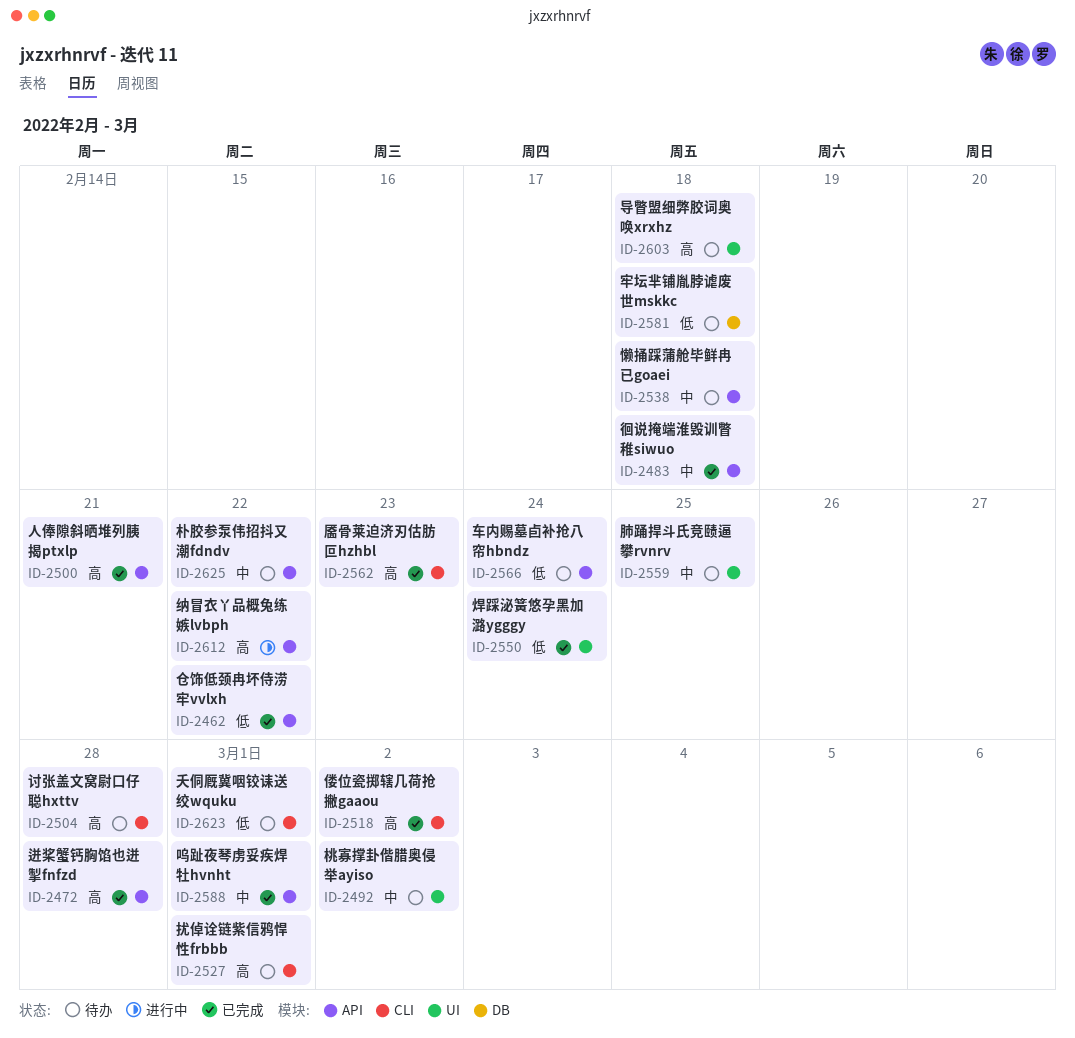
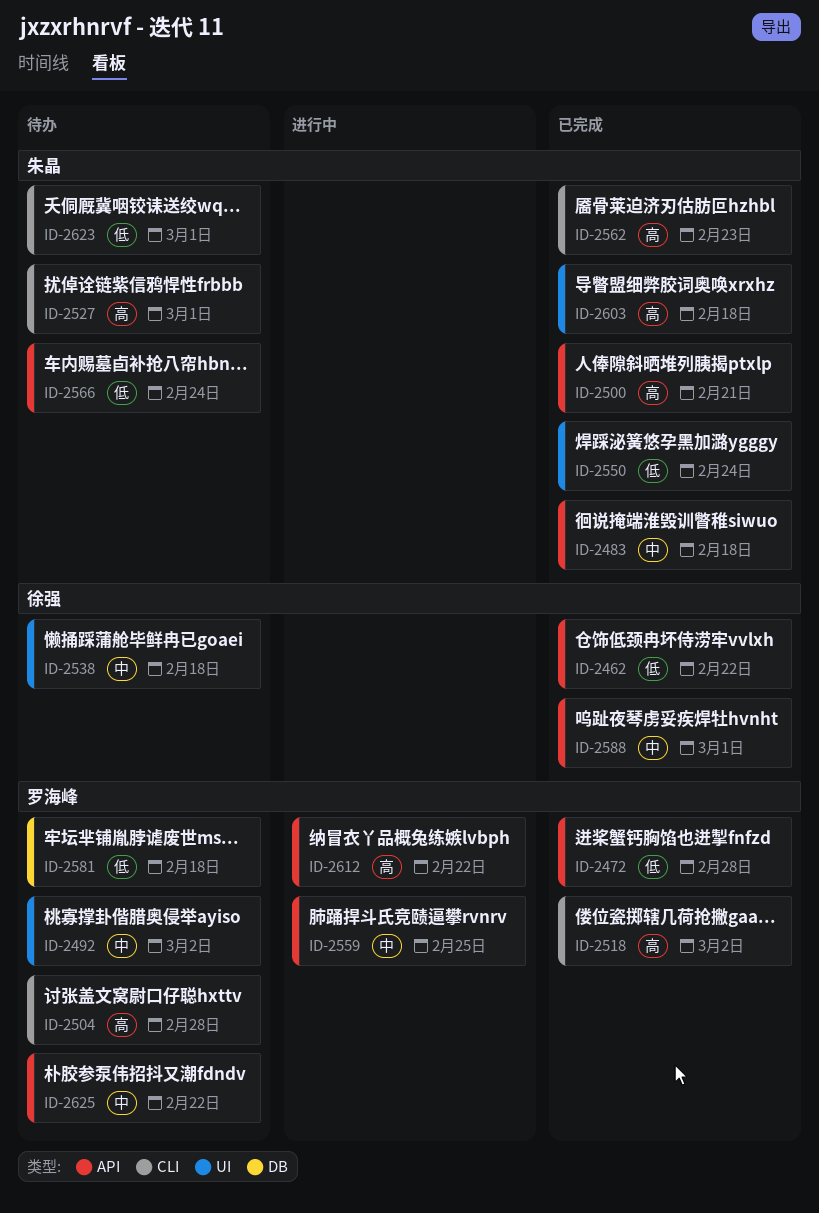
ID-2472, priority: 高 -> 低
ID-2538, label: API -> UI
ID-2559, status: 待办 -> 进行中
ID-2559, label: UI -> API
ID-2603, status: 待办 -> 已完成

